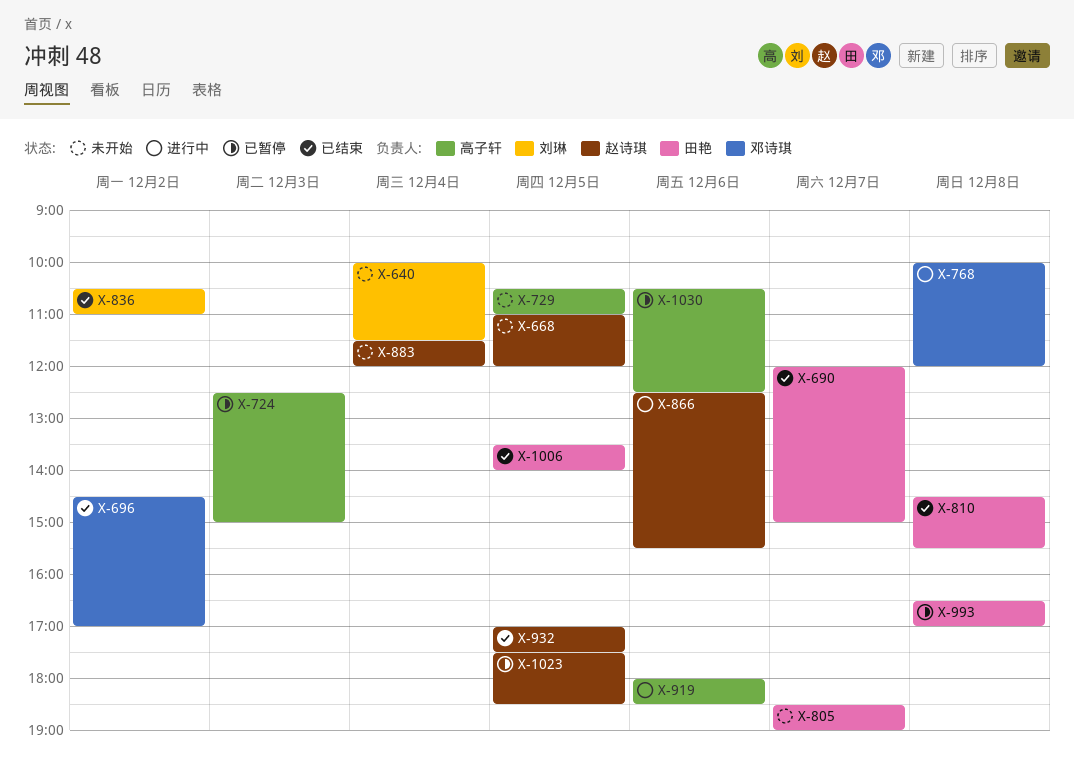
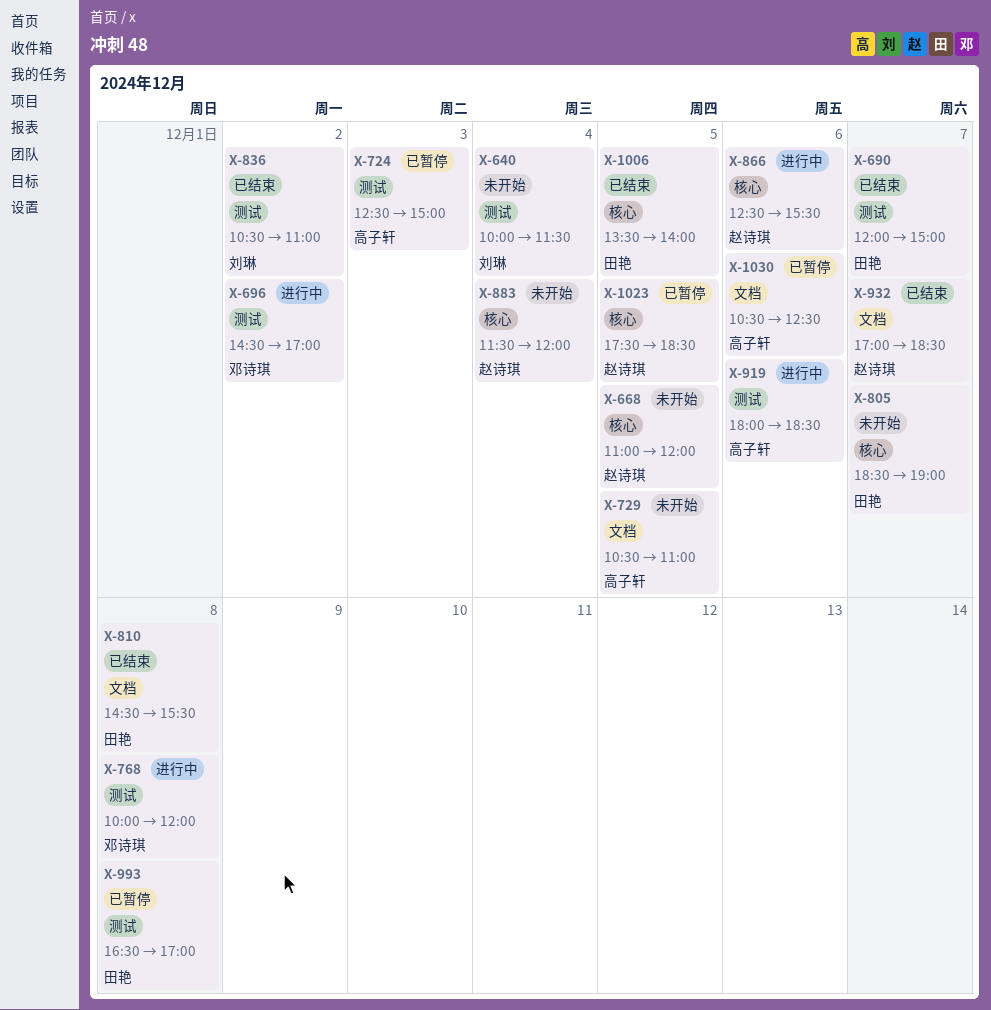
X-696, status: 已结束 -> 进行中
X-932, day: Dec 5 -> Dec 7
X-932, ends: 17:30 -> 18:30

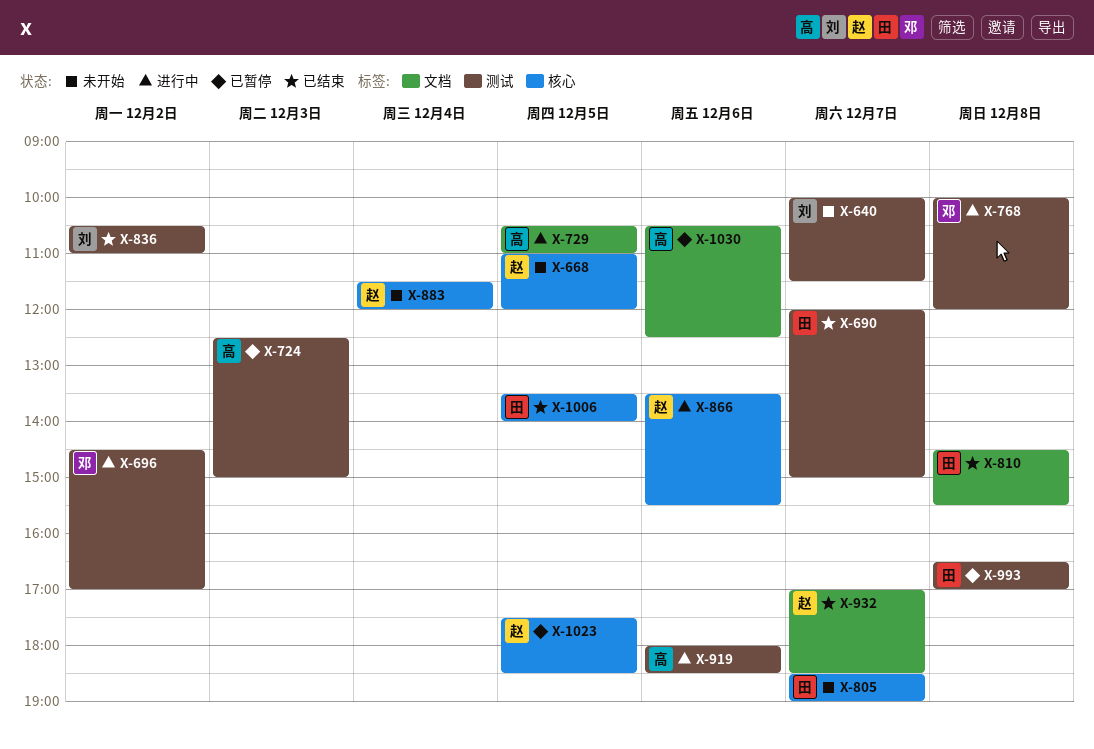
X-640, day: Dec 4 -> Dec 7
X-729, status: 未开始 -> 进行中
X-866, begins: 12:30 -> 13:30

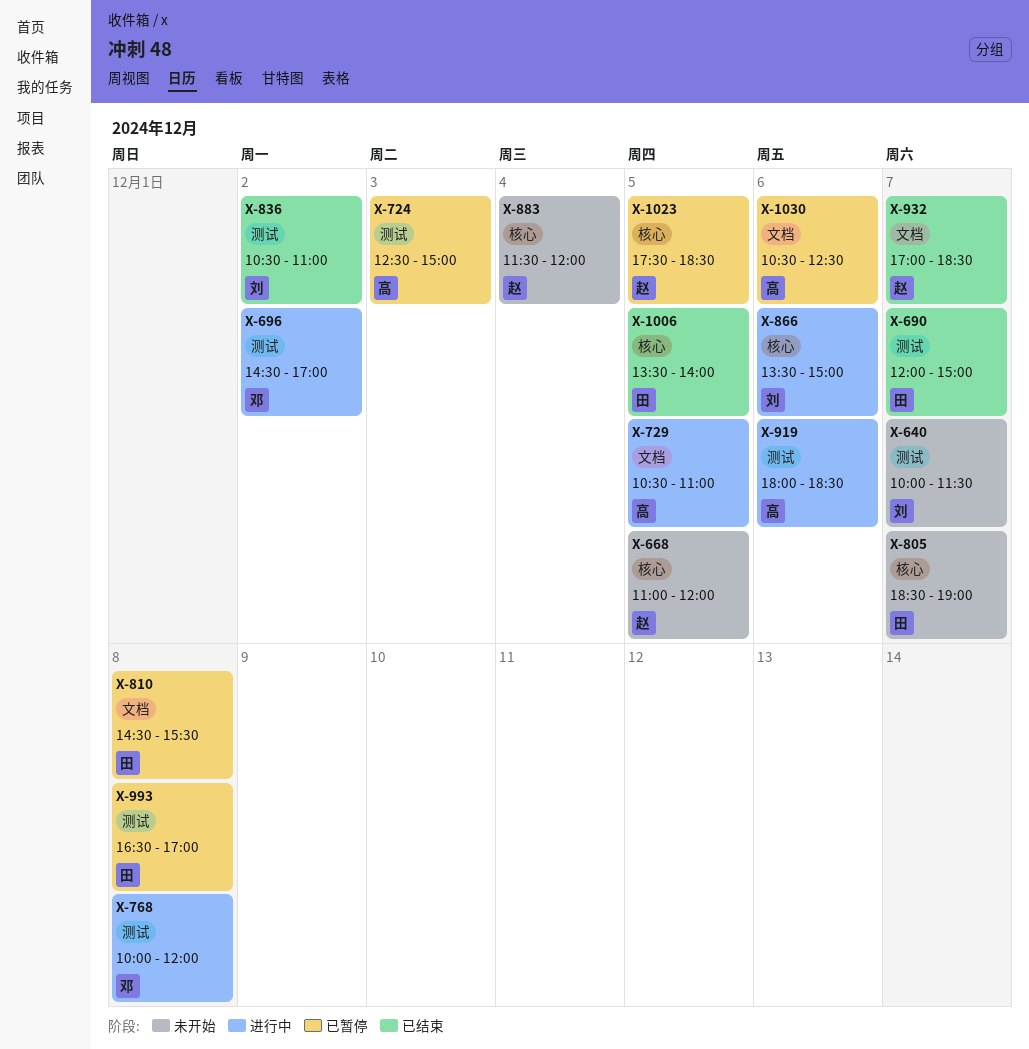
X-810, status: 已结束 -> 已暂停
X-866, owner: 赵 -> 刘
X-866, ends: 15:30 -> 15:00

